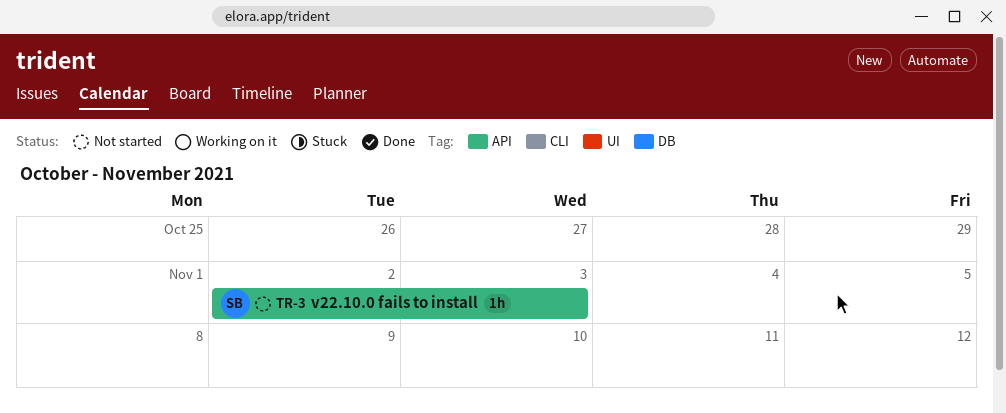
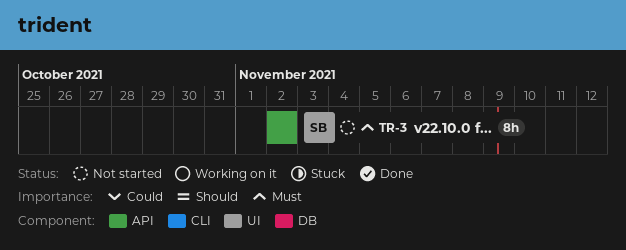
TR-3, estimate: 1h -> 8h
TR-3, due: Nov 3 -> Nov 2

